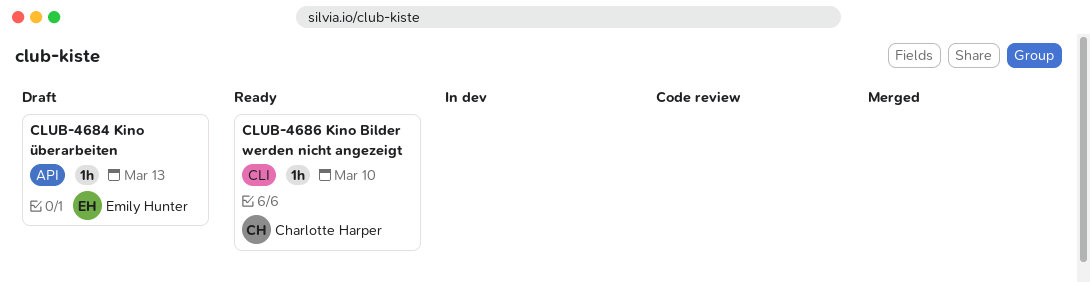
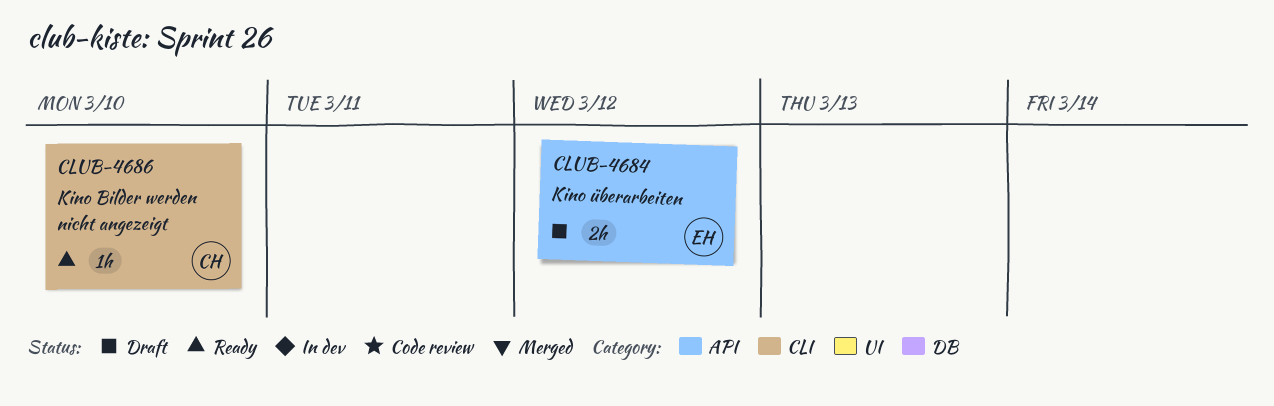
CLUB-4684, estimate: 1h -> 2h
CLUB-4684, due: Mar 13 -> Mar 12

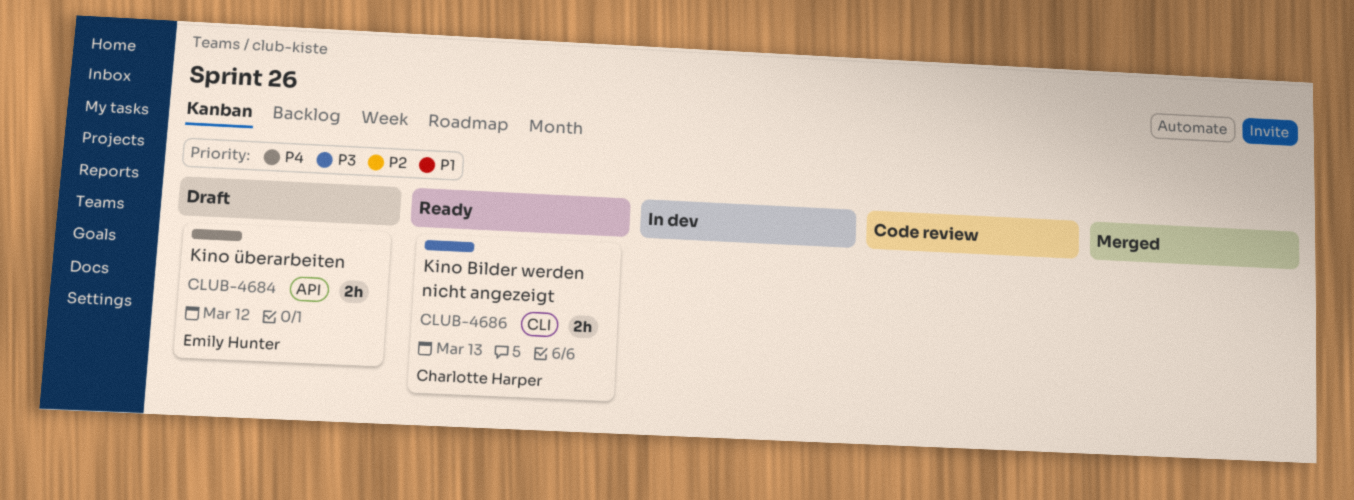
CLUB-4686, estimate: 1h -> 2h
CLUB-4686, due: Mar 10 -> Mar 13

